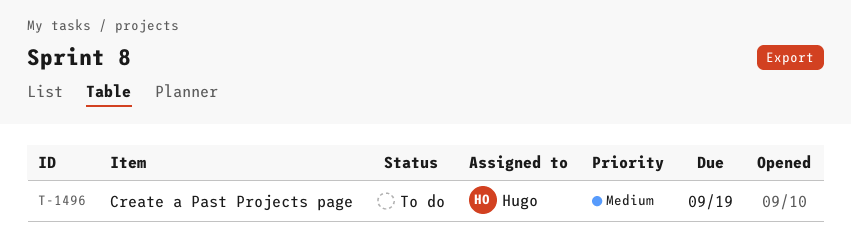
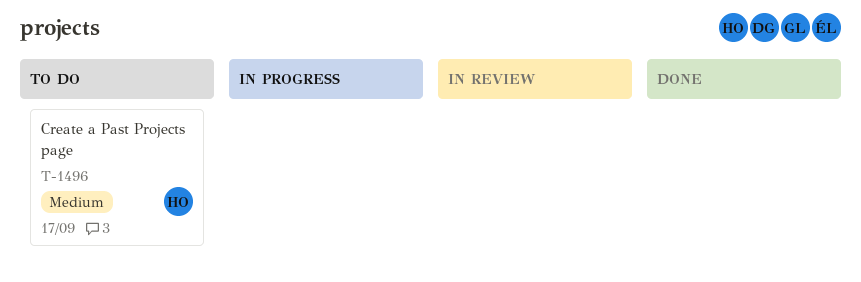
T-1496, due: Sep 19 -> Sep 17

